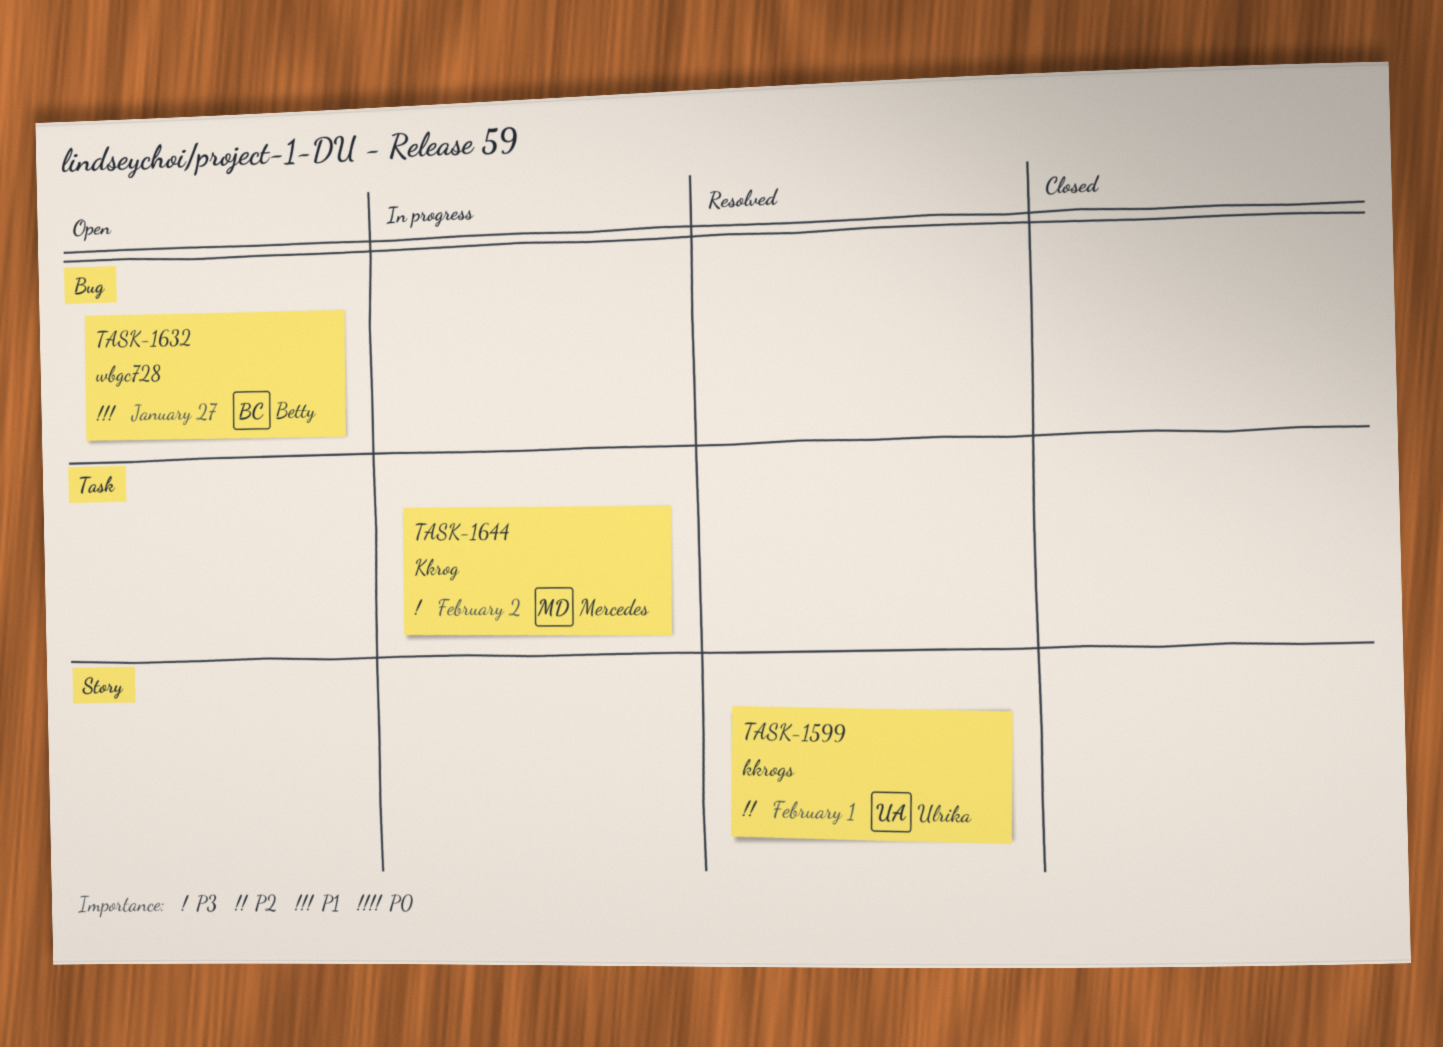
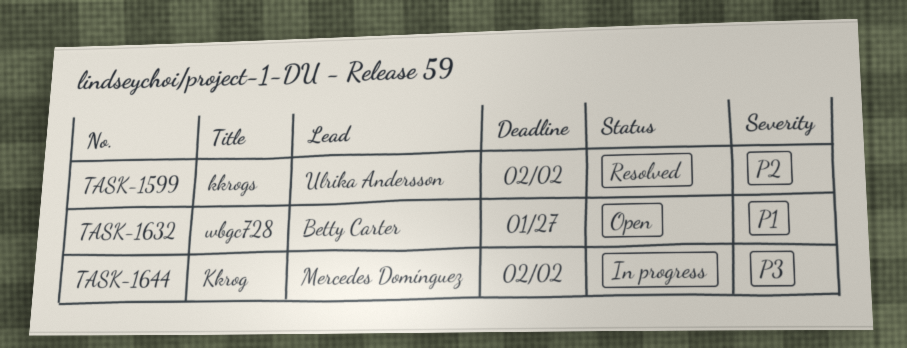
TASK-1599, due: Feb 1 -> Feb 2

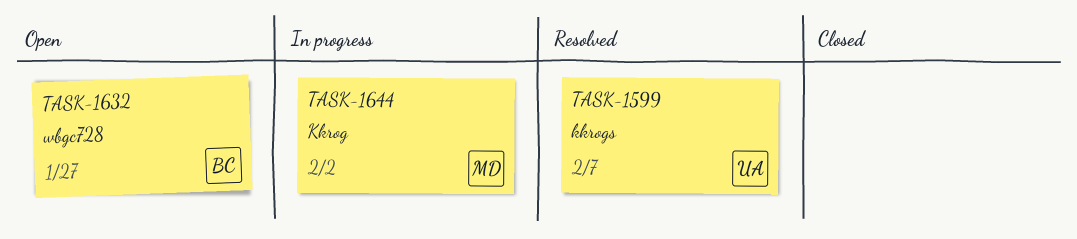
TASK-1599, due: Feb 2 -> Feb 7

